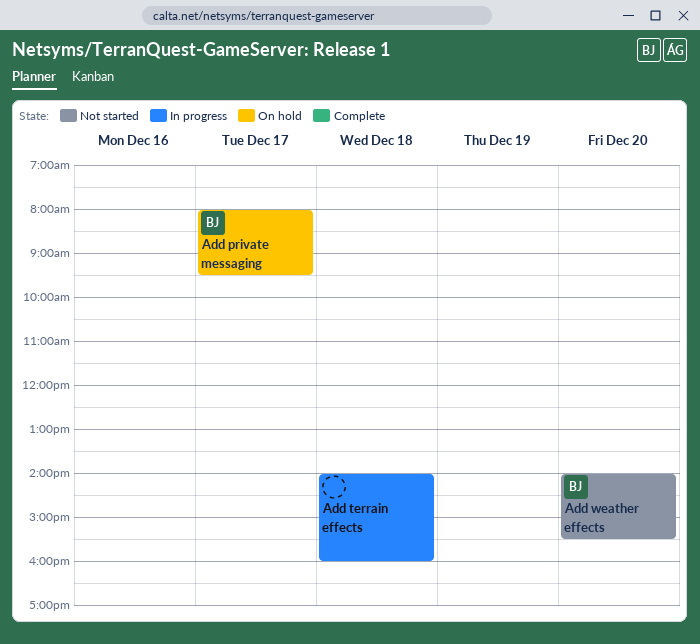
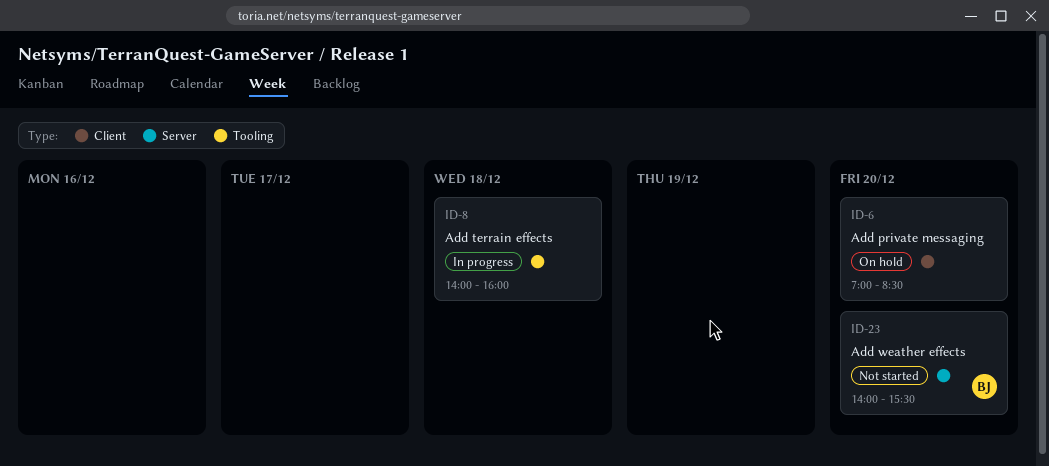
Add private messaging, owner: BJ -> none
Add private messaging, day: Dec 17 -> Dec 20
Add private messaging, begins: 08:00 -> 07:00
Add private messaging, ends: 09:30 -> 08:30

